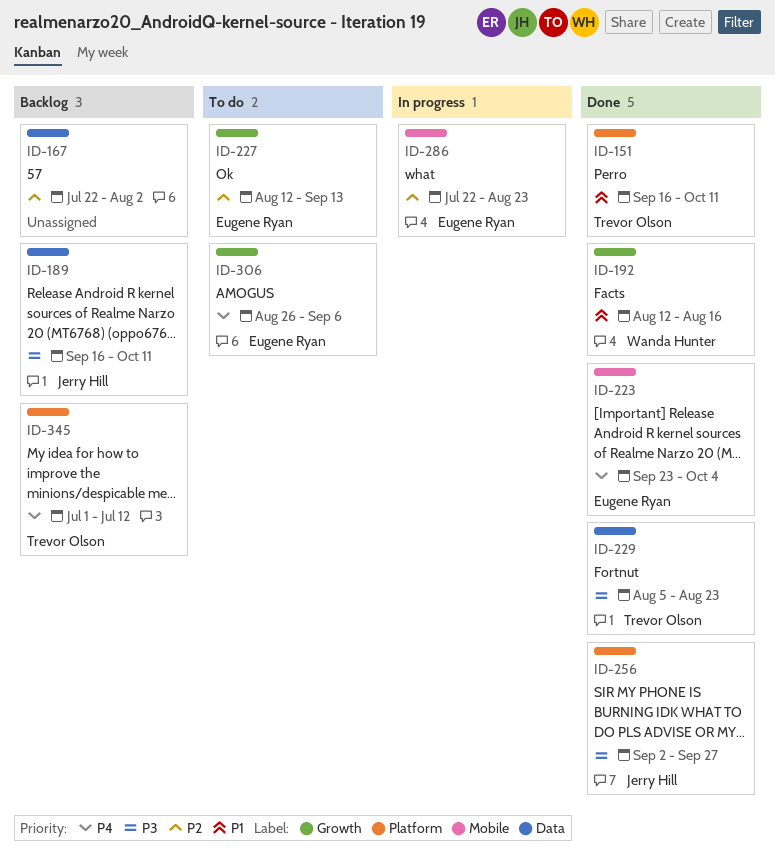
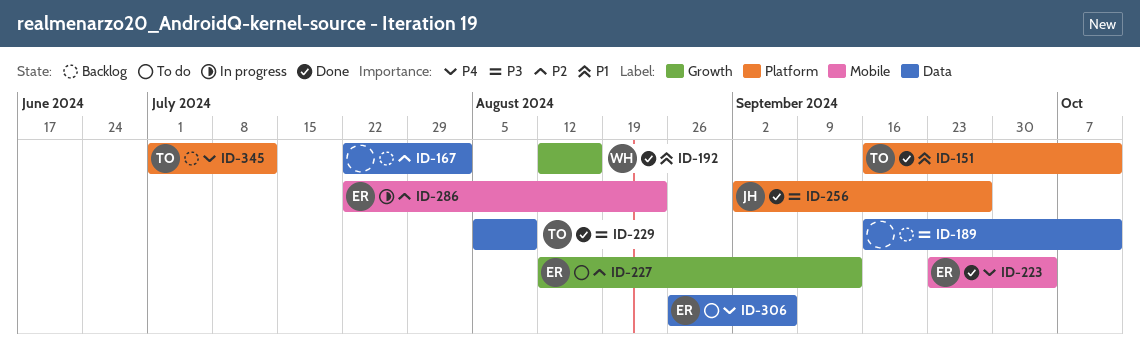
ID-189, owner: Jerry Hill -> none
ID-229, due: Aug 23 -> Aug 9
ID-306, label: Growth -> Data

